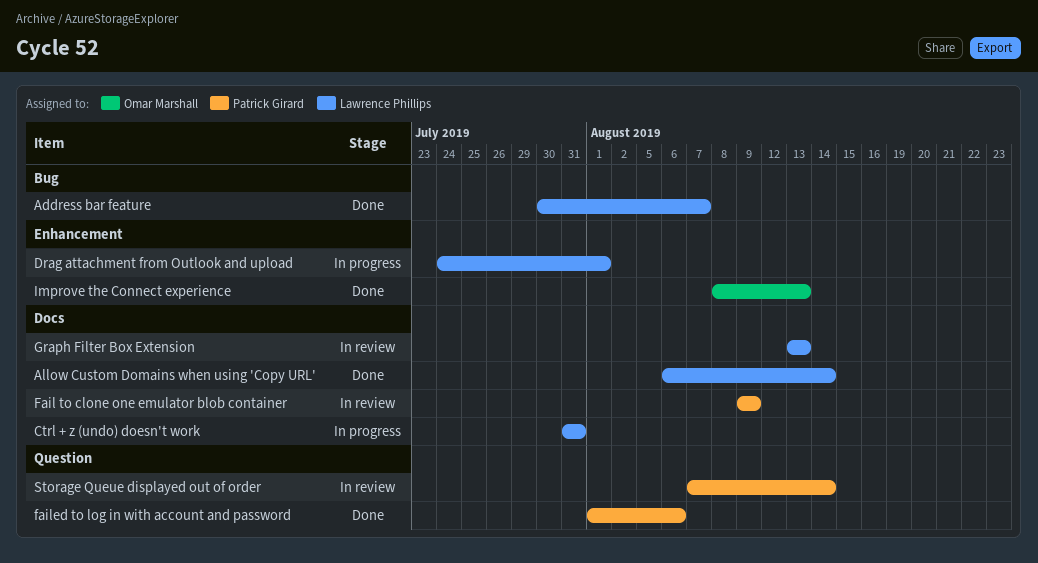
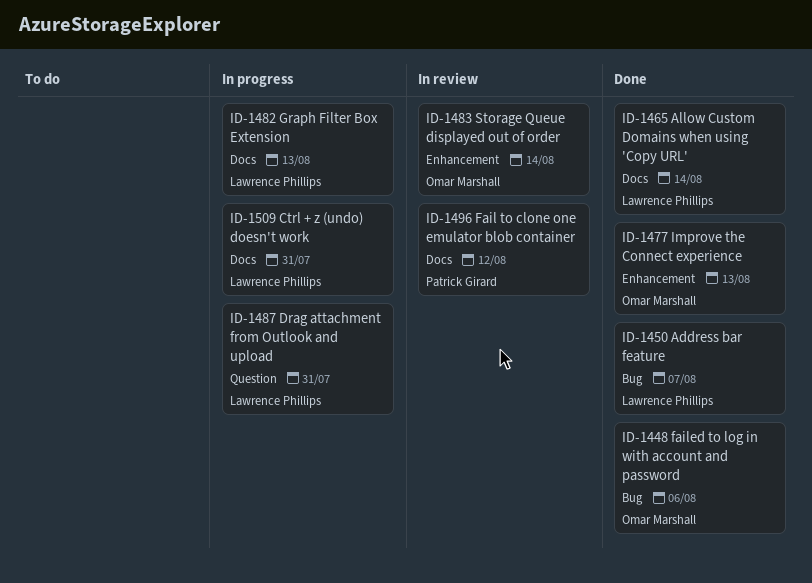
Drag attachment from Outlook and upload, label: Enhancement -> Question
Drag attachment from Outlook and upload, due: Aug 1 -> Jul 31
Fail to clone one emulator blob container, due: Aug 9 -> Aug 12
failed to log in with account and password, owner: Patrick Girard -> Omar Marshall
failed to log in with account and password, label: Question -> Bug
Graph Filter Box Extension, status: In review -> In progress
Storage Queue displayed out of order, owner: Patrick Girard -> Omar Marshall
Storage Queue displayed out of order, label: Question -> Enhancement

